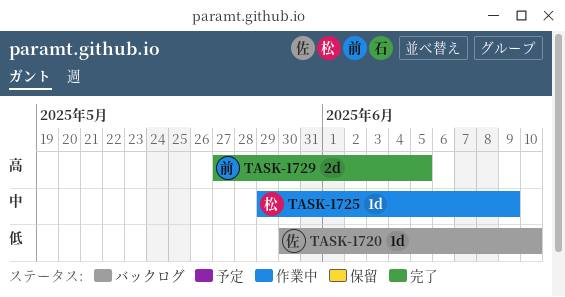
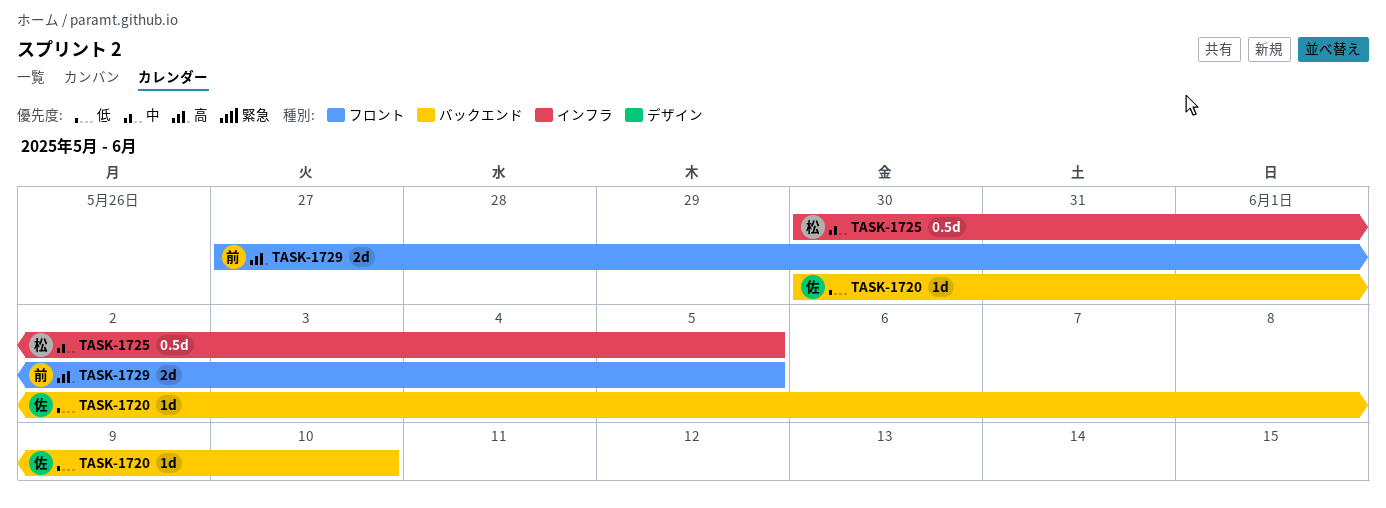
TASK-1725, estimate: 1d -> 0.5d
TASK-1725, start: May 29 -> May 30
TASK-1725, due: Jun 9 -> Jun 5

